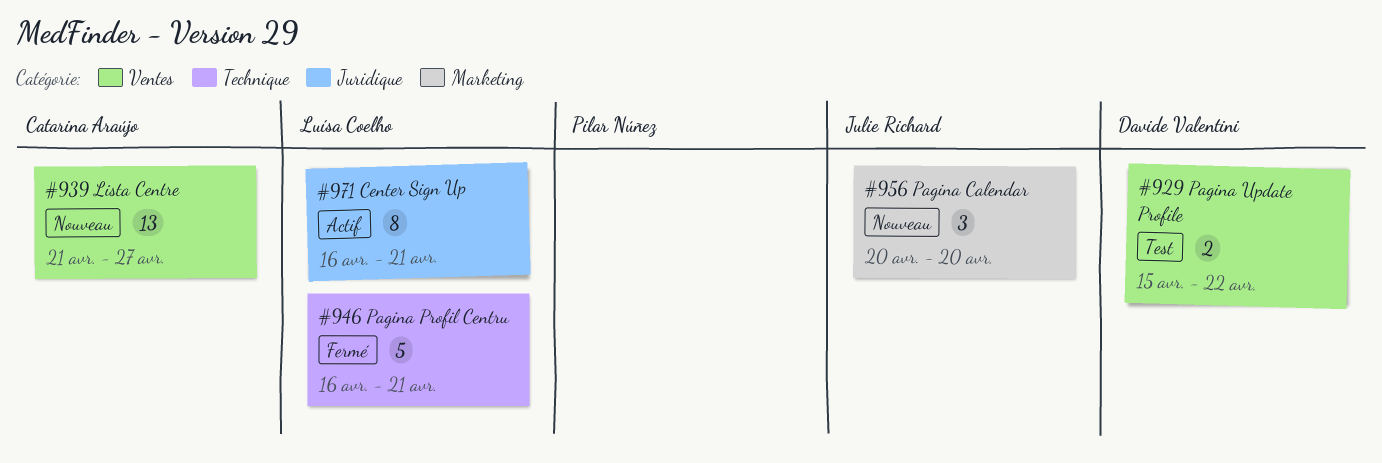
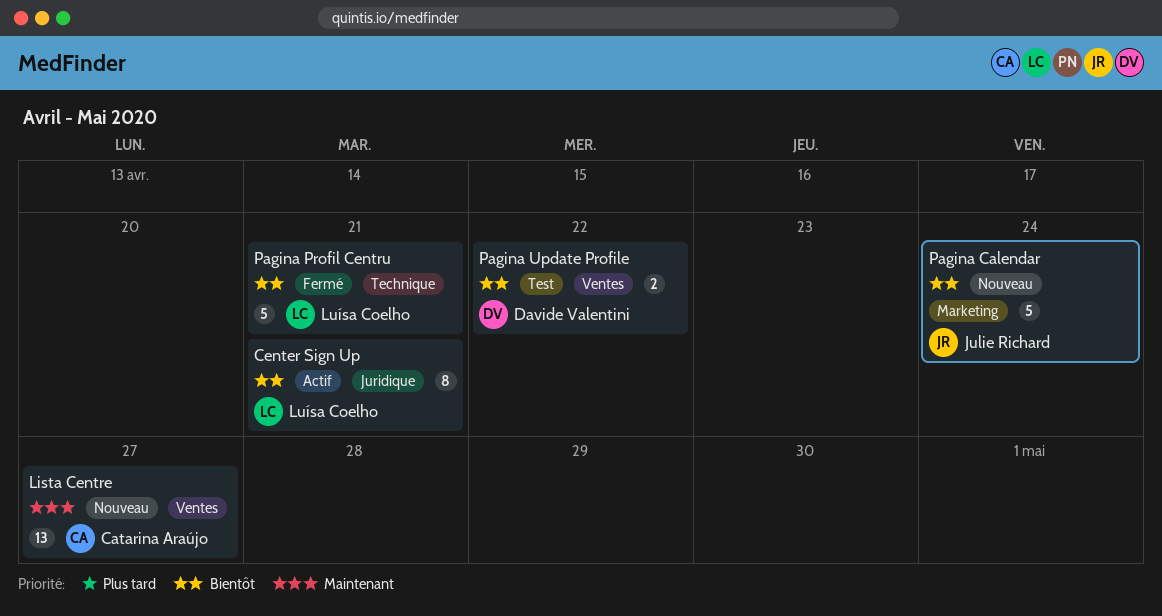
Pagina Calendar, estimate: 3 -> 5
Pagina Calendar, due: Apr 20 -> Apr 24

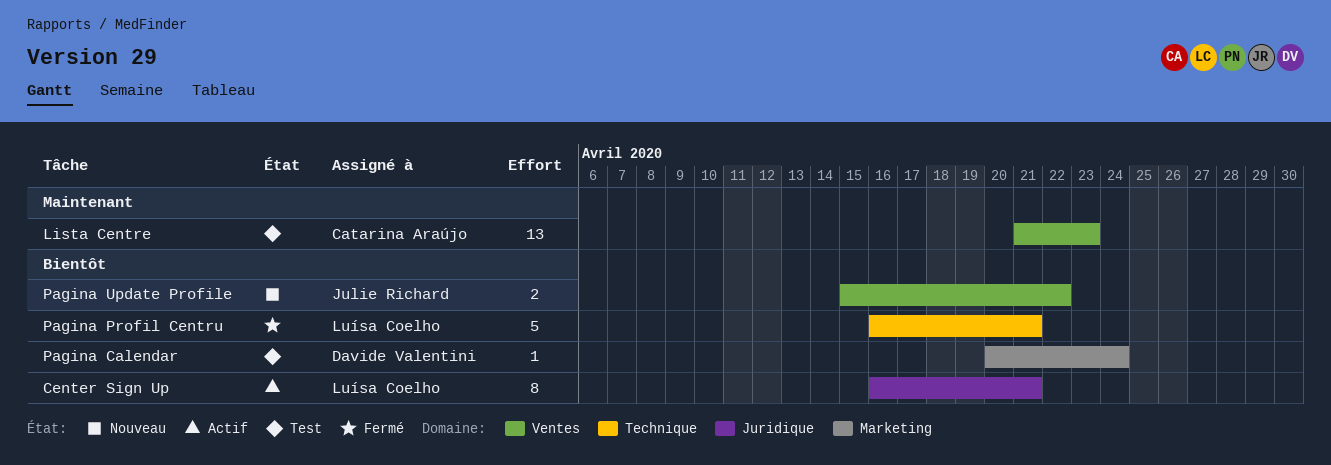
Lista Centre, status: Nouveau -> Test
Lista Centre, due: Apr 27 -> Apr 23
Pagina Calendar, status: Nouveau -> Test
Pagina Calendar, owner: Julie Richard -> Davide Valentini
Pagina Calendar, estimate: 5 -> 1
Pagina Update Profile, status: Test -> Nouveau
Pagina Update Profile, owner: Davide Valentini -> Julie Richard

